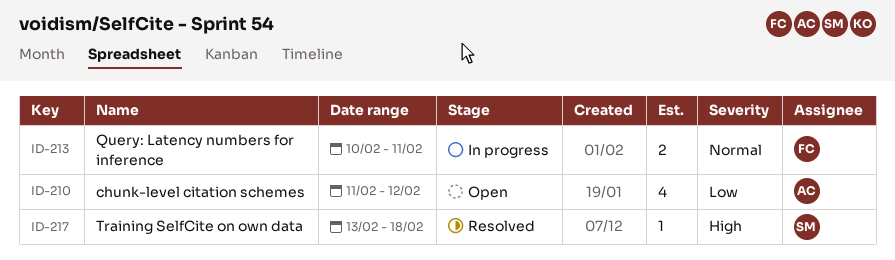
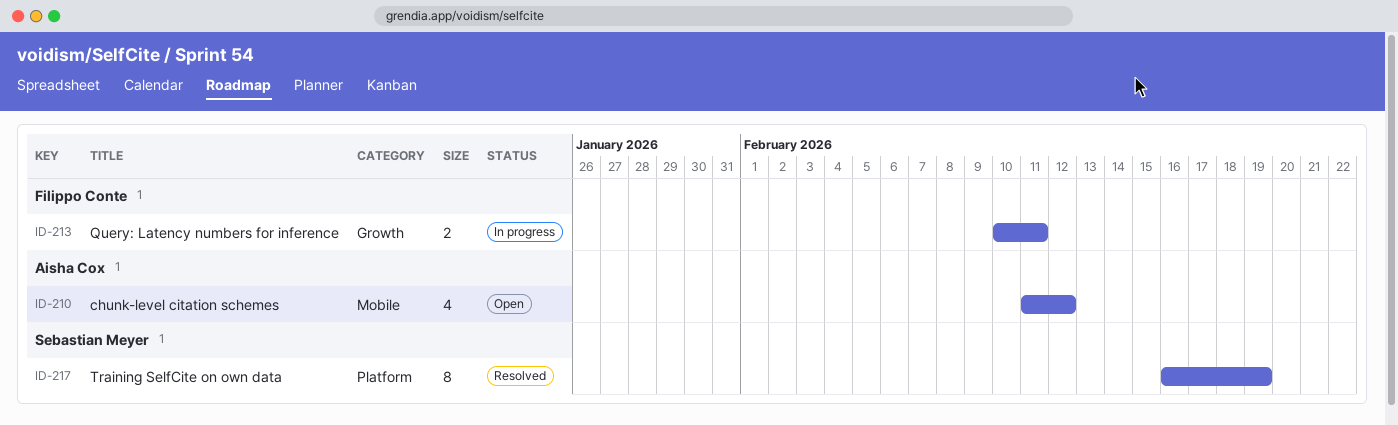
ID-217, estimate: 1 -> 8
ID-217, start: Feb 13 -> Feb 16
ID-217, due: Feb 18 -> Feb 19

